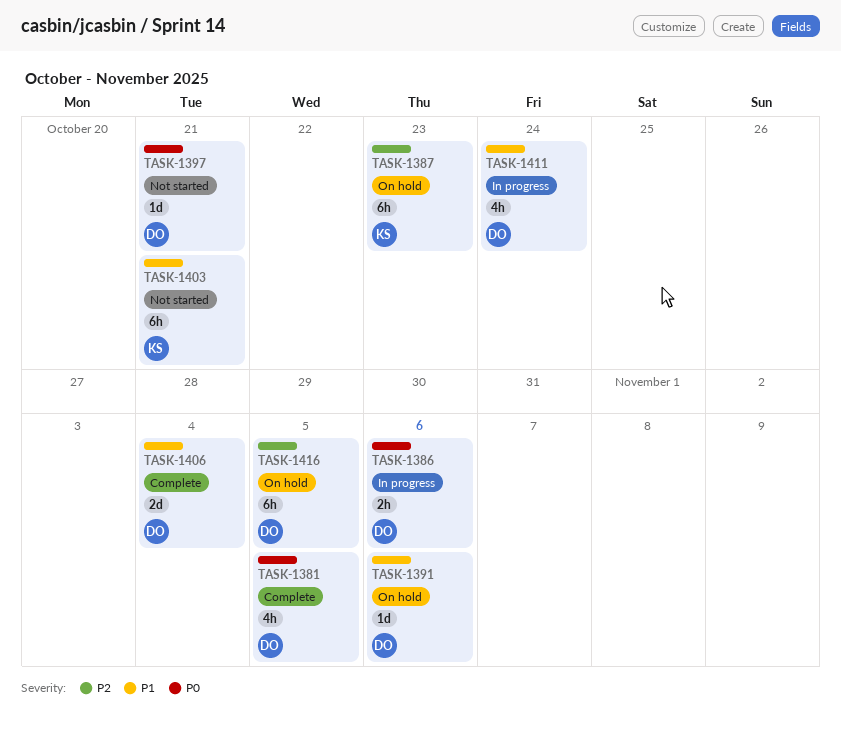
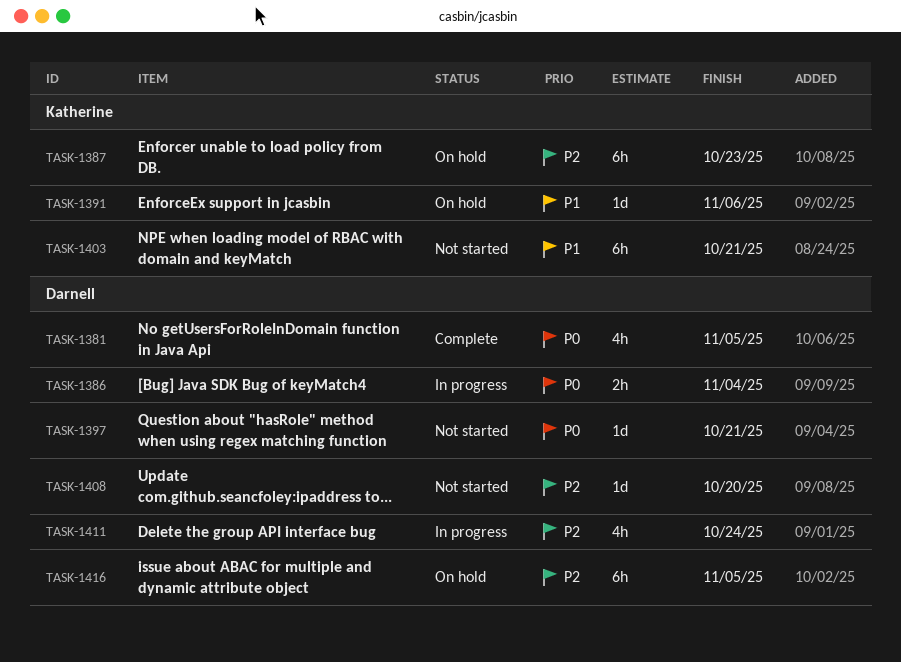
TASK-1386, due: Nov 6 -> Nov 4
TASK-1391, owner: Darnell -> Katherine
TASK-1406: present -> none
TASK-1408: none -> present
TASK-1411, priority: P1 -> P2

